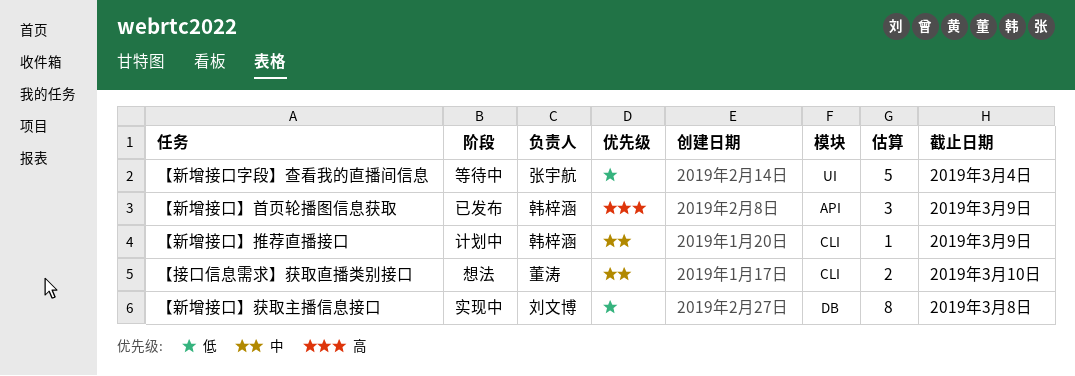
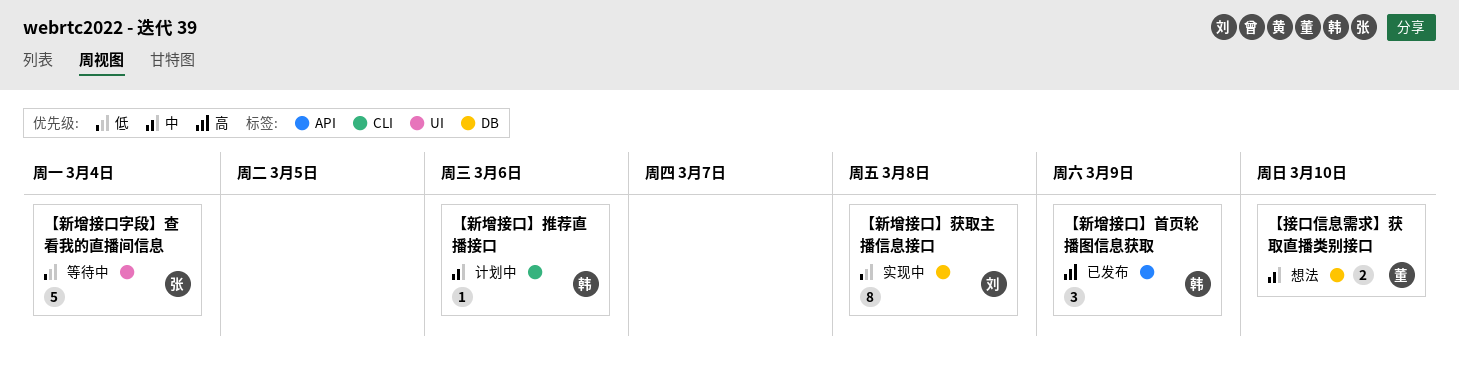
【接口信息需求】获取直播类别接口, label: CLI -> DB
【新增接口】推荐直播接口, due: Mar 9 -> Mar 6

